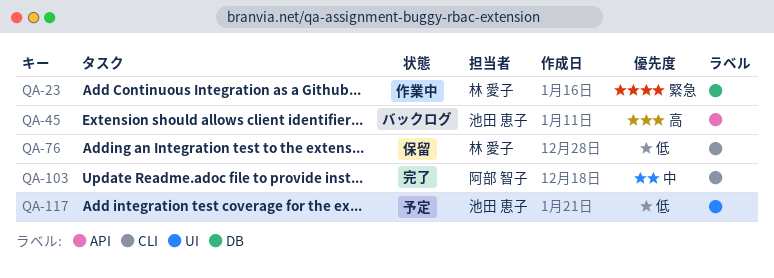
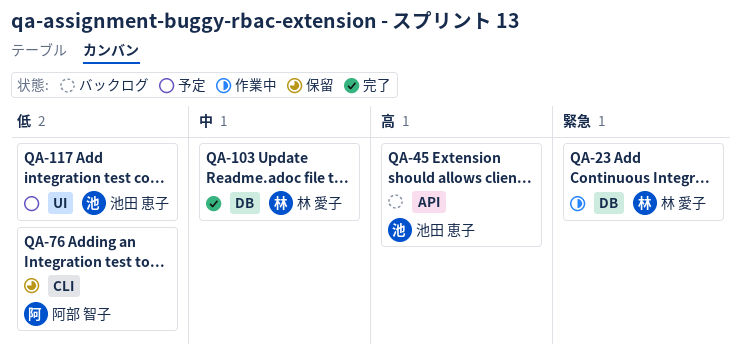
QA-76, owner: 林 愛子 -> 阿部 智子
QA-103, owner: 阿部 智子 -> 林 愛子
QA-103, label: CLI -> DB

